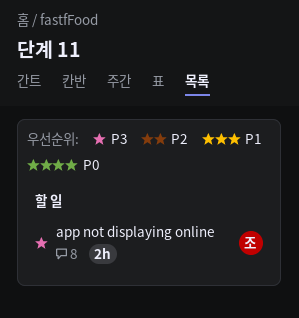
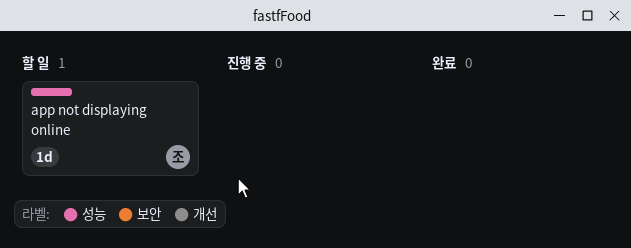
app not displaying online, estimate: 2h -> 1d

